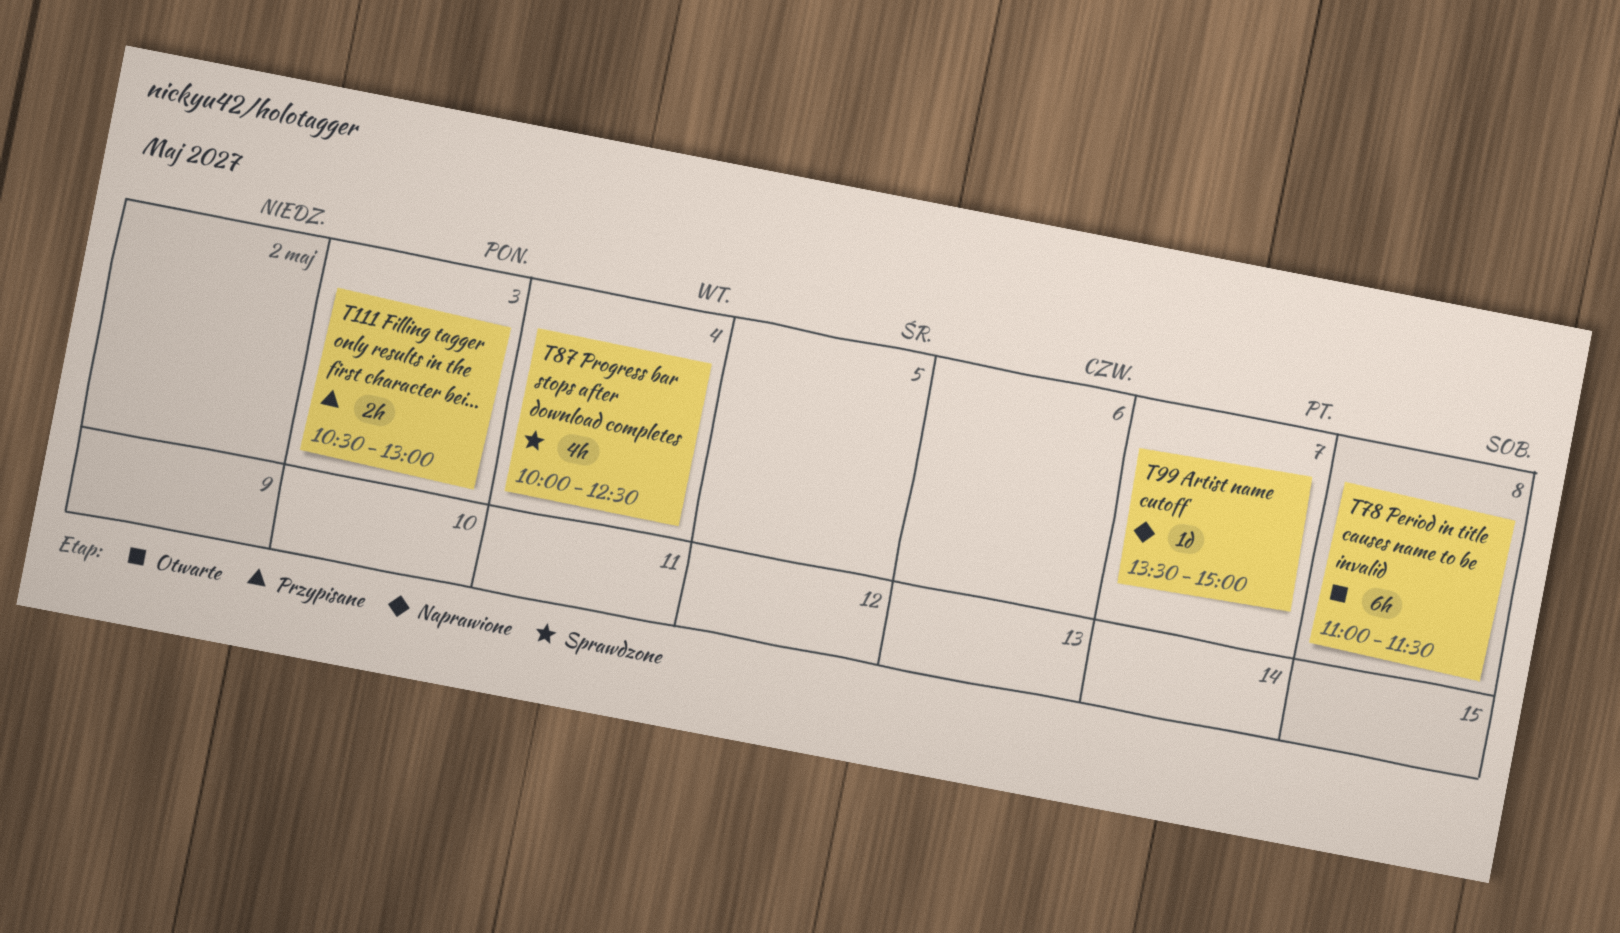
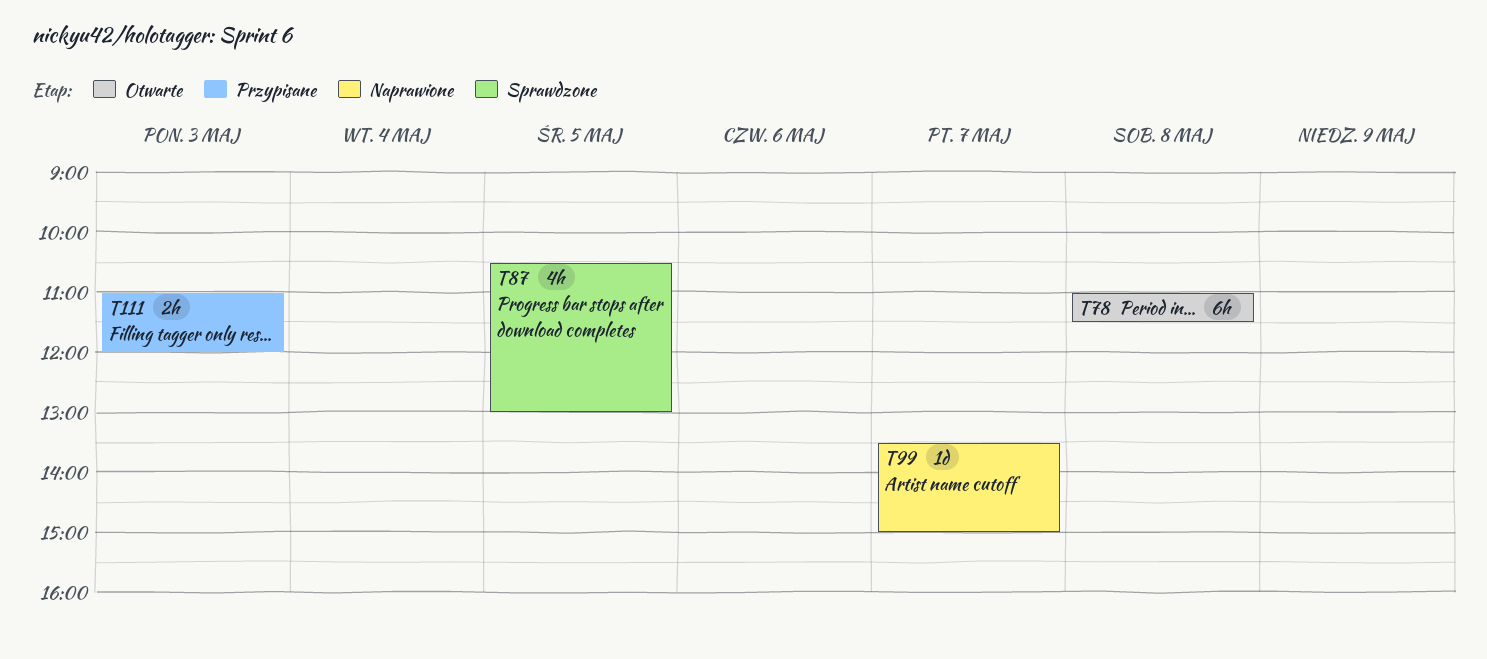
T87, day: May 4 -> May 5
T87, begins: 10:00 -> 10:30
T87, ends: 12:30 -> 13:00
T111, begins: 10:30 -> 11:00
T111, ends: 13:00 -> 12:00

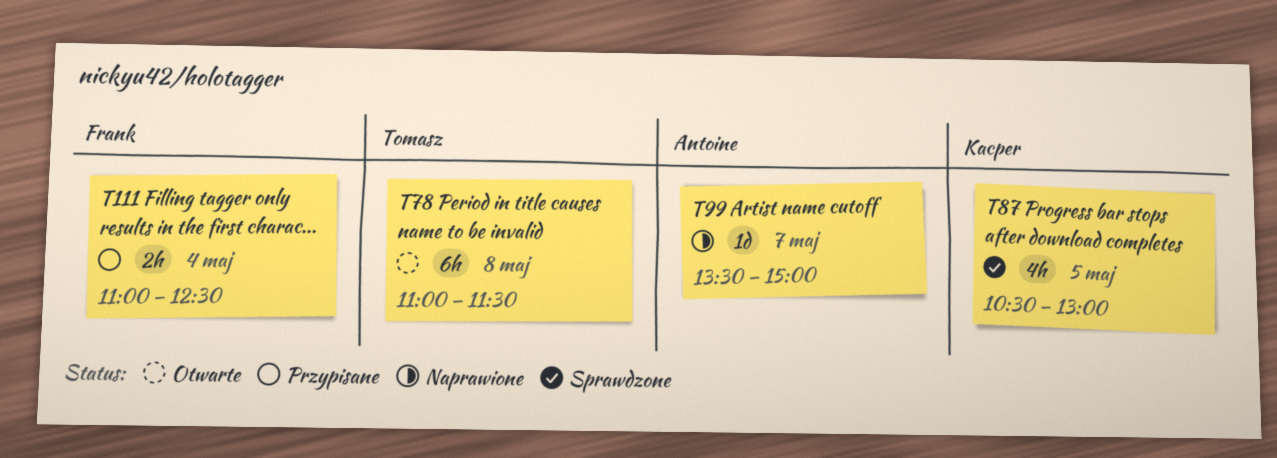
T111, day: May 3 -> May 4
T111, ends: 12:00 -> 12:30

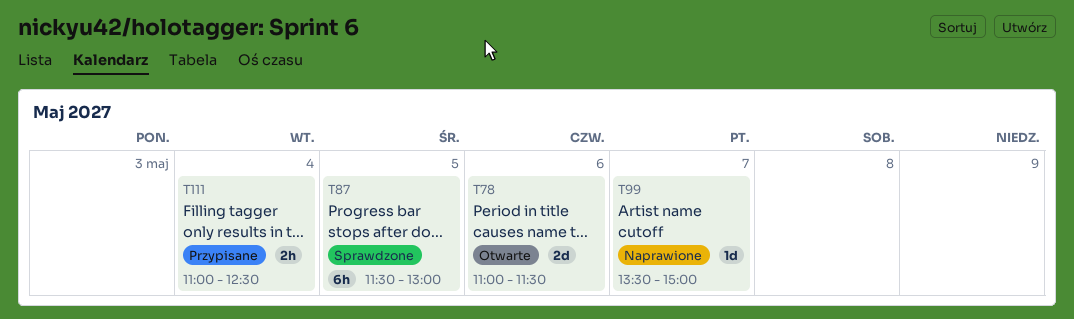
T78, estimate: 6h -> 2d
T78, day: May 8 -> May 6
T87, estimate: 4h -> 6h
T87, begins: 10:30 -> 11:30

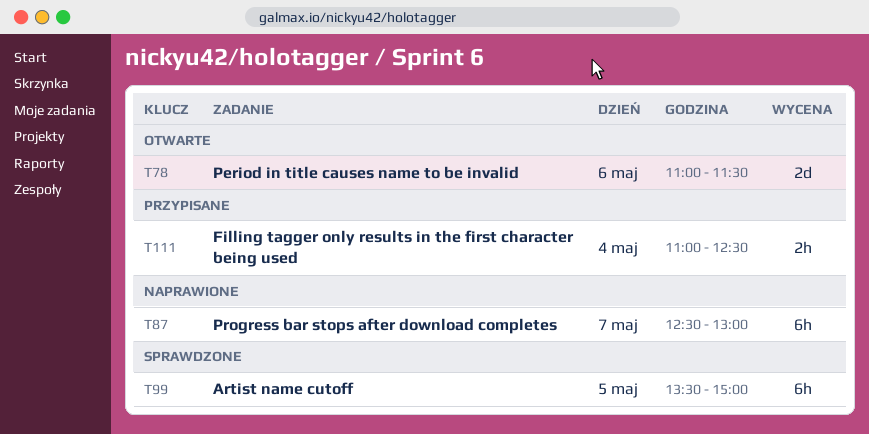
T87, status: Sprawdzone -> Naprawione
T87, day: May 5 -> May 7
T87, begins: 11:30 -> 12:30
T99, status: Naprawione -> Sprawdzone
T99, estimate: 1d -> 6h
T99, day: May 7 -> May 5

